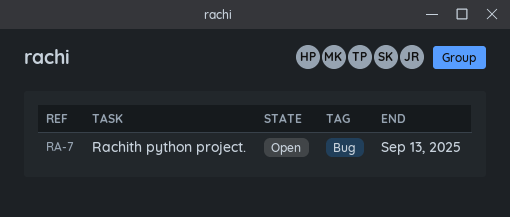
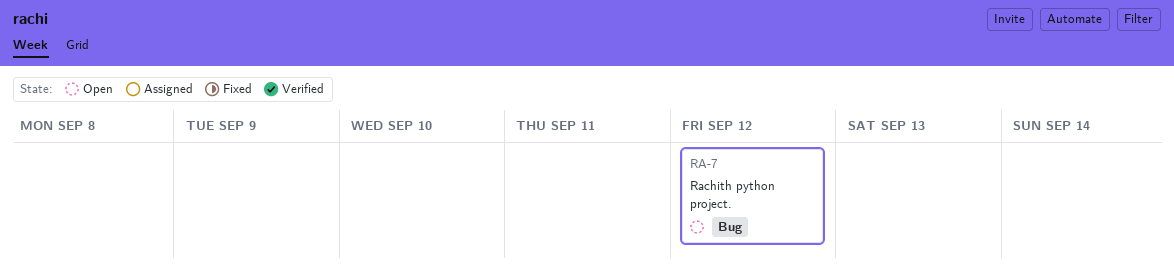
RA-7, due: Sep 13 -> Sep 12

